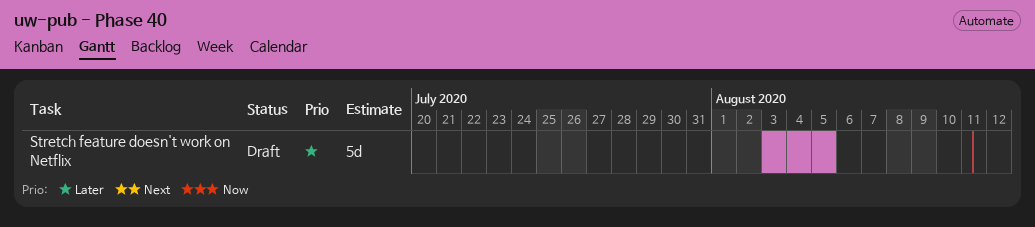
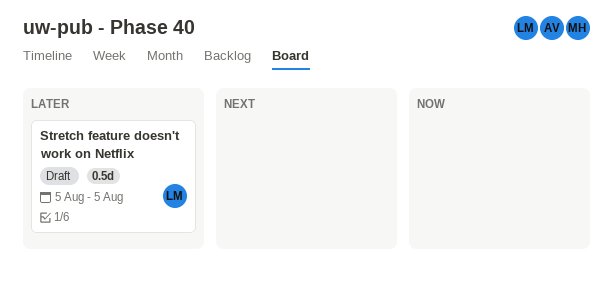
Stretch feature doesn't work on Netflix, estimate: 5d -> 0.5d
Stretch feature doesn't work on Netflix, start: Aug 3 -> Aug 5

